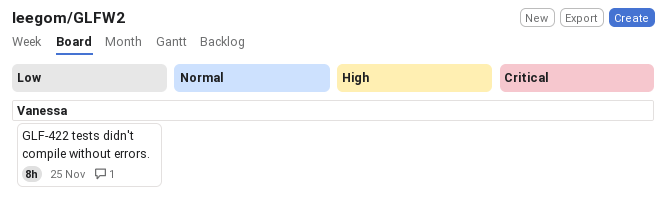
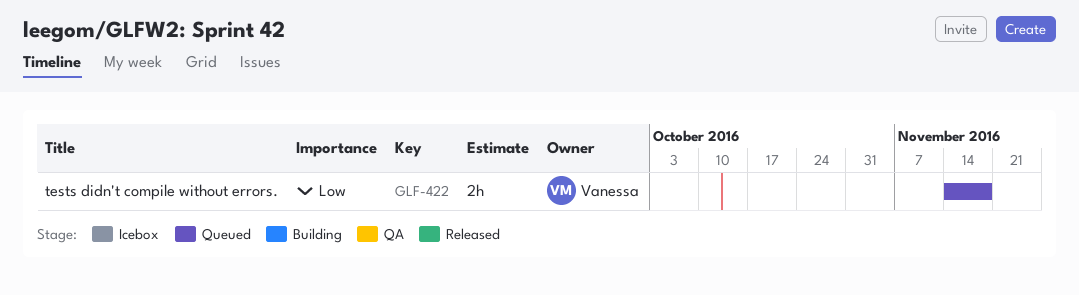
GLF-422, estimate: 8h -> 2h
GLF-422, due: Nov 25 -> Nov 18

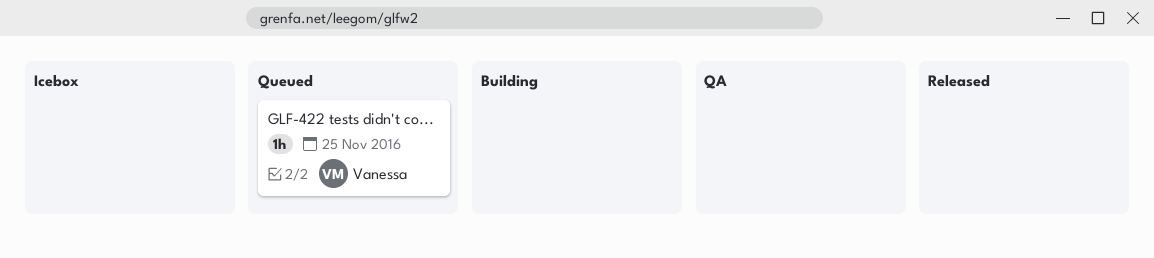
GLF-422, estimate: 2h -> 1h
GLF-422, due: Nov 18 -> Nov 25

